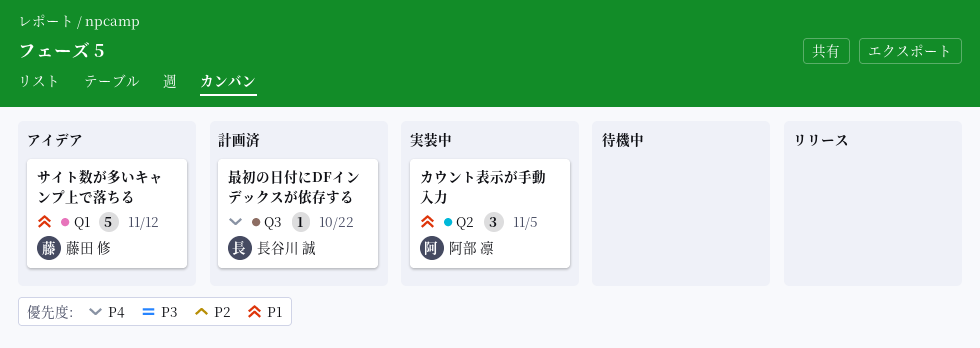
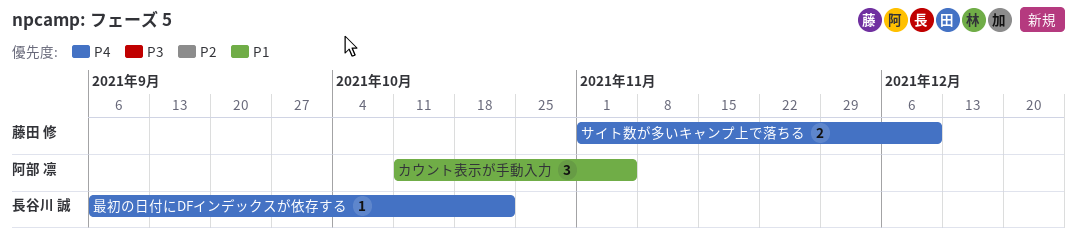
サイト数が多いキャンプ上で落ちる, priority: P1 -> P4
サイト数が多いキャンプ上で落ちる, estimate: 5 -> 2
サイト数が多いキャンプ上で落ちる, due: Nov 12 -> Dec 10

